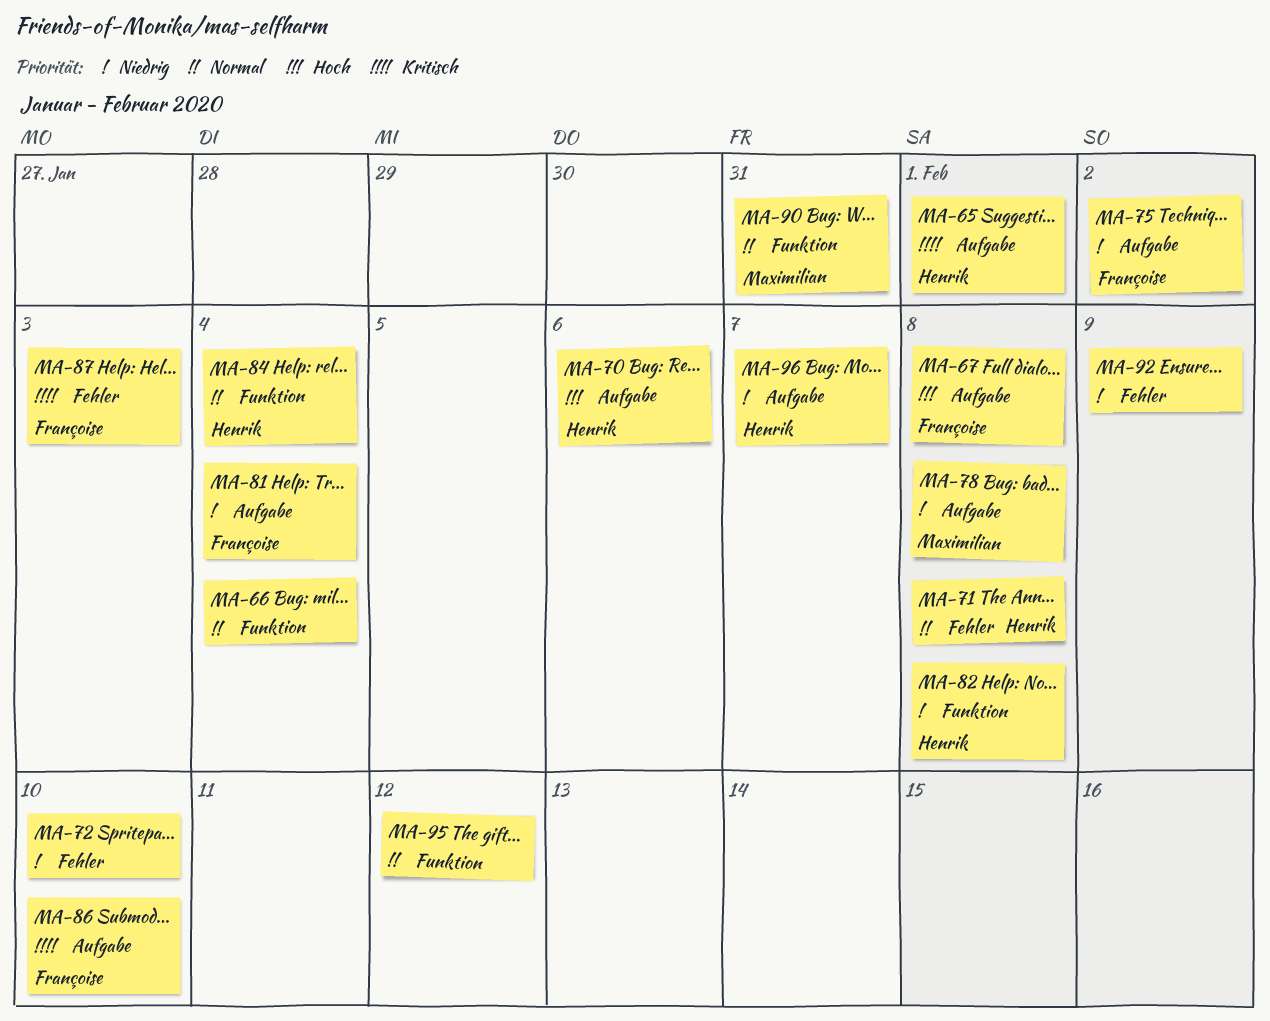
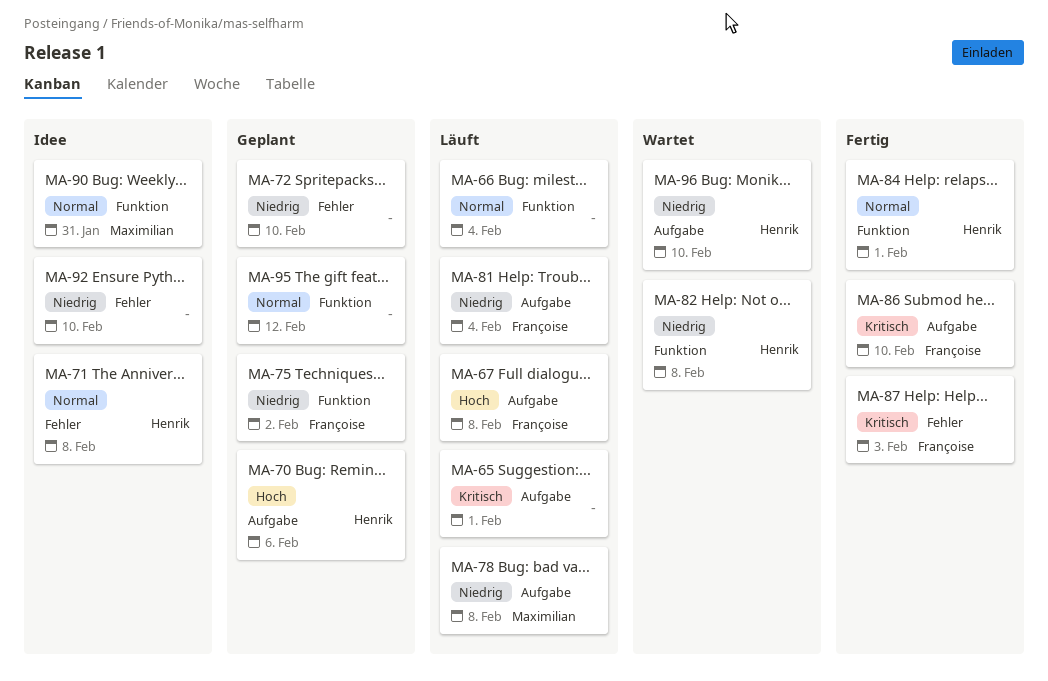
MA-65, owner: Henrik -> none
MA-75, label: Aufgabe -> Funktion
MA-84, due: Feb 4 -> Feb 1
MA-92, due: Feb 9 -> Feb 10
MA-96, due: Feb 7 -> Feb 10

